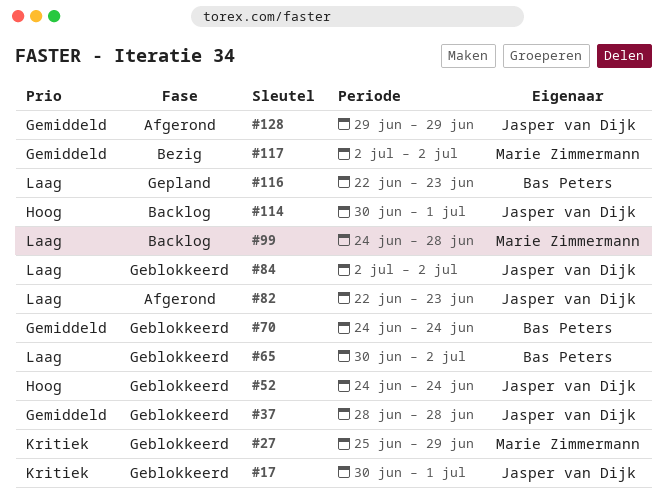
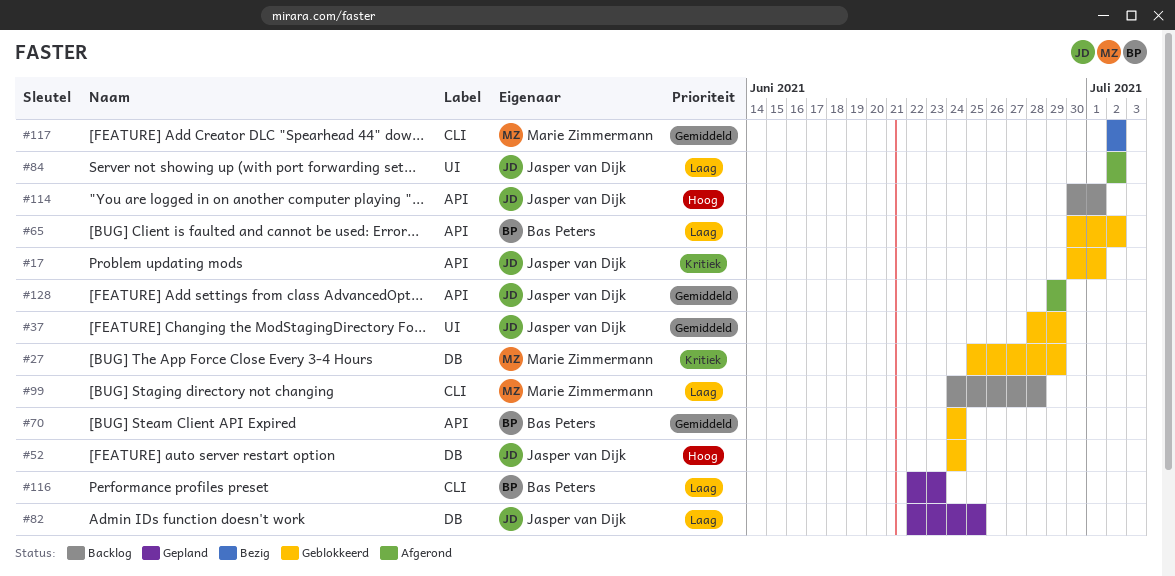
#37, due: Jun 28 -> Jun 29
#82, status: Afgerond -> Gepland
#82, due: Jun 23 -> Jun 25
#84, status: Geblokkeerd -> Afgerond

